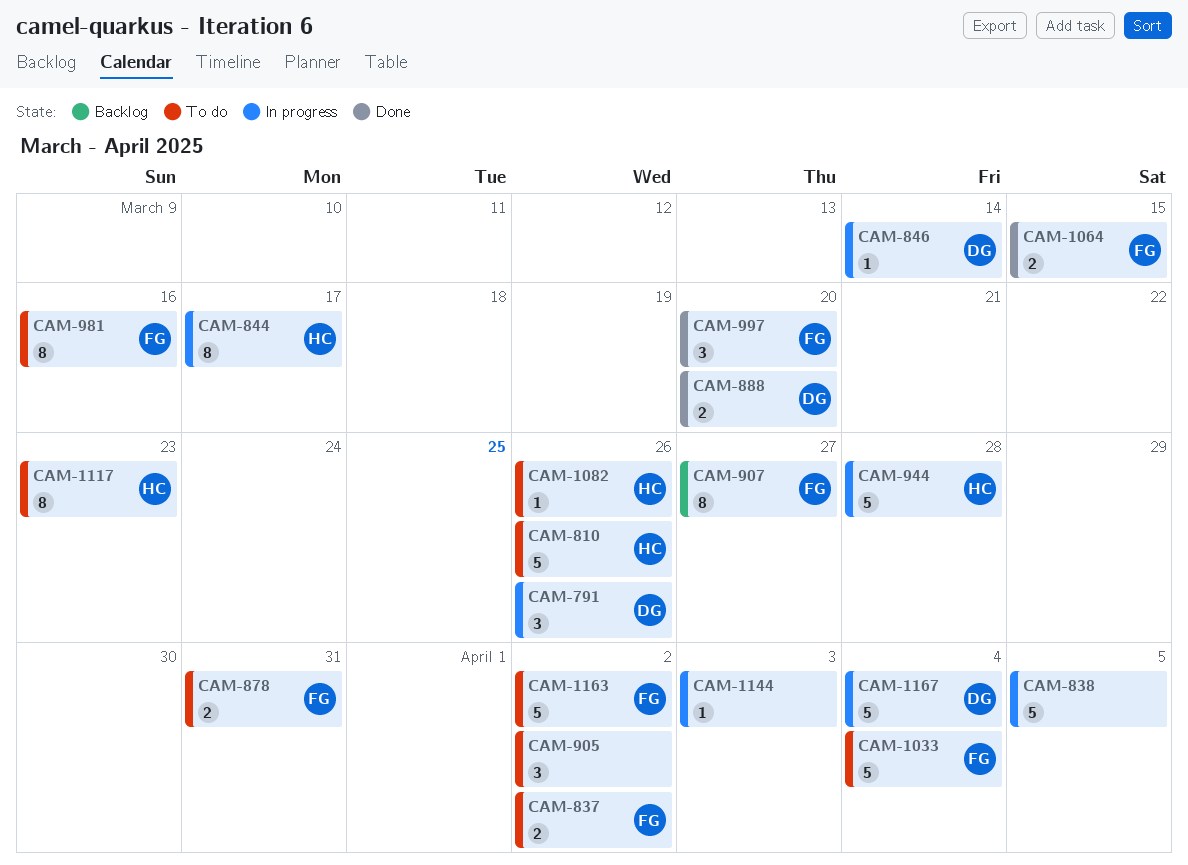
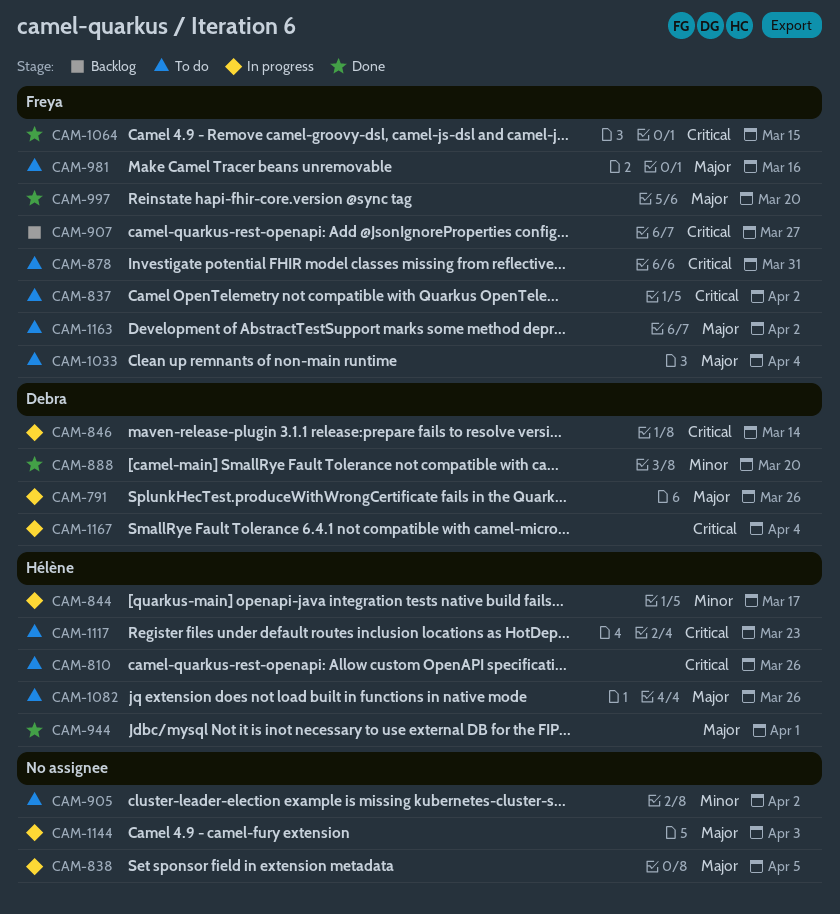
CAM-944, status: In progress -> Done
CAM-944, due: Mar 28 -> Apr 1

